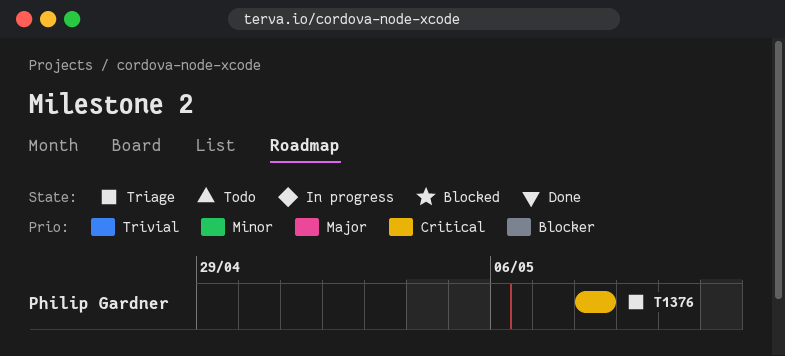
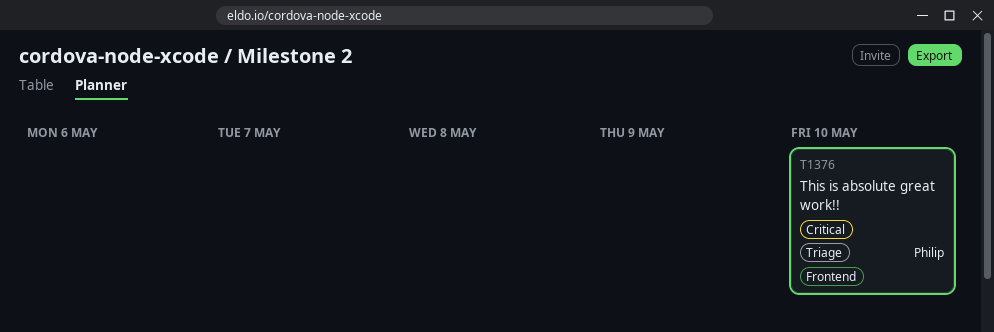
T1376, due: May 8 -> May 10

